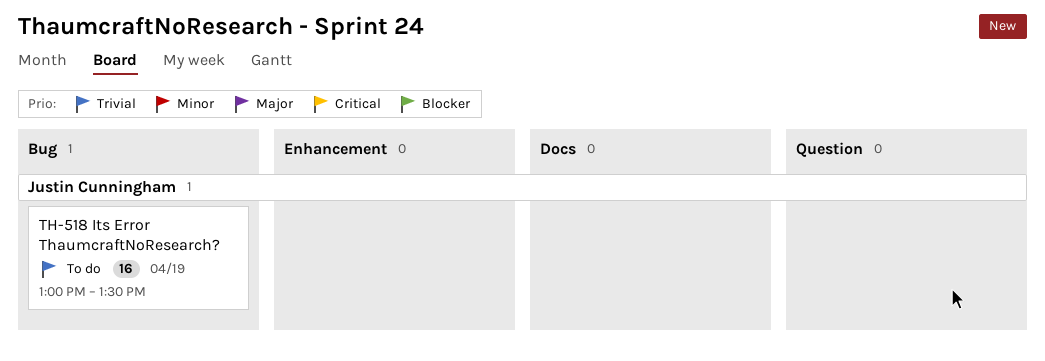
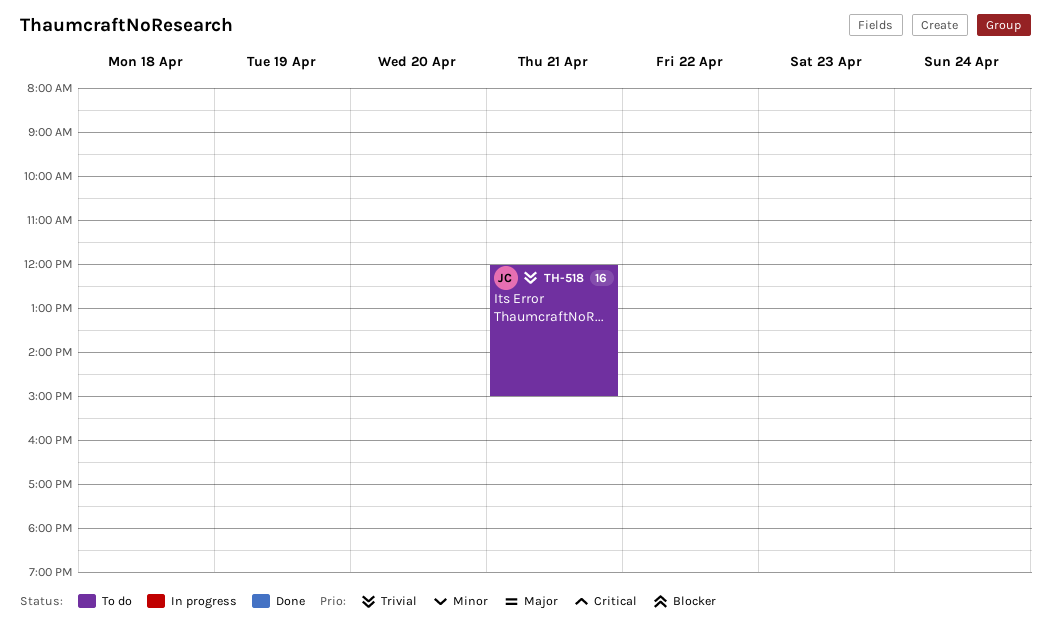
TH-518, day: Apr 19 -> Apr 21
TH-518, begins: 13:00 -> 12:00
TH-518, ends: 13:30 -> 15:00

